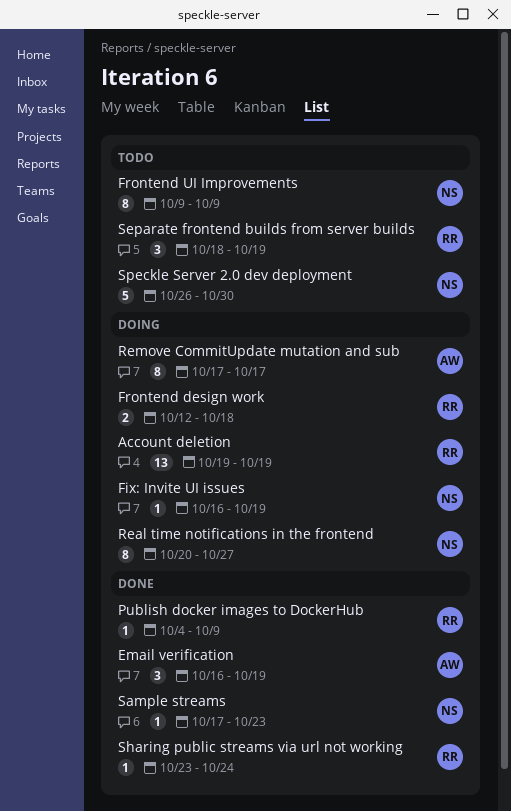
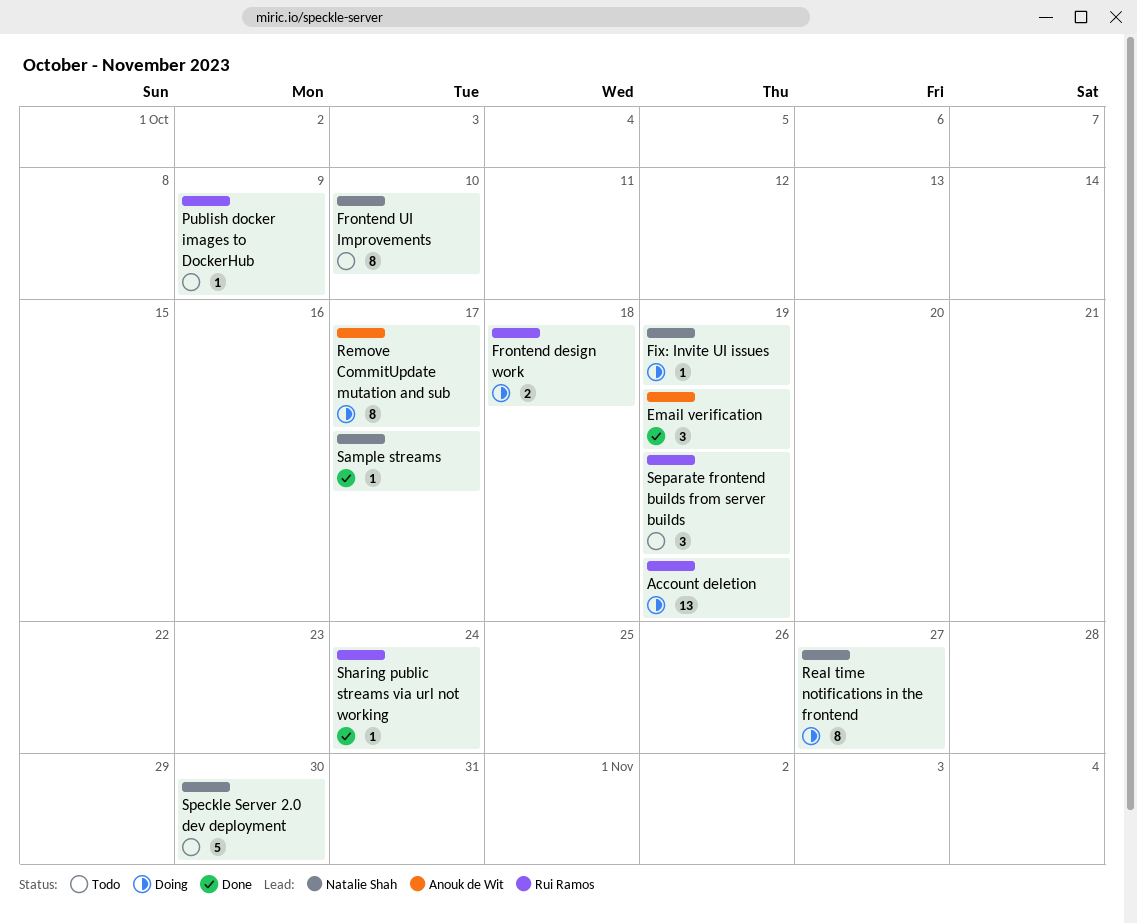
Frontend UI Improvements, due: Oct 9 -> Oct 10
Publish docker images to DockerHub, status: Done -> Todo
Sample streams, due: Oct 23 -> Oct 17

